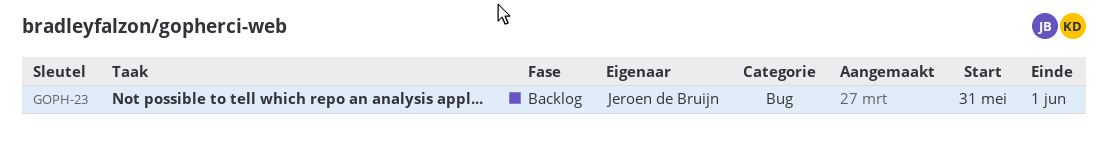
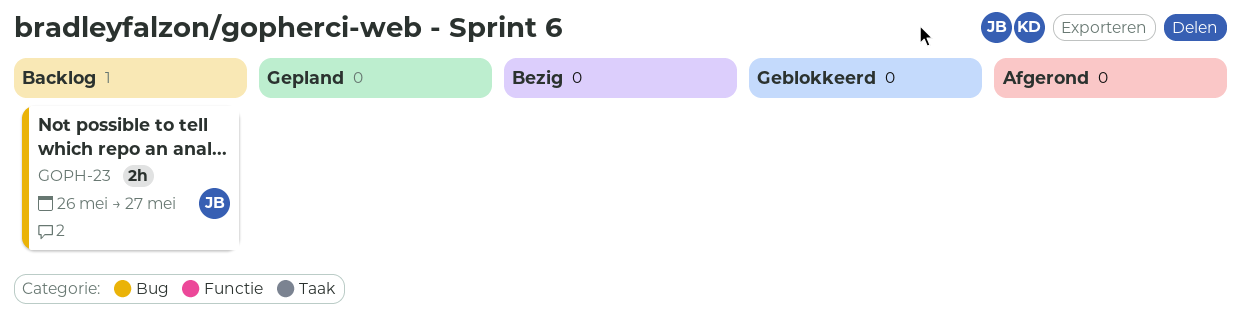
GOPH-23, start: May 31 -> May 26
GOPH-23, due: Jun 1 -> May 27

